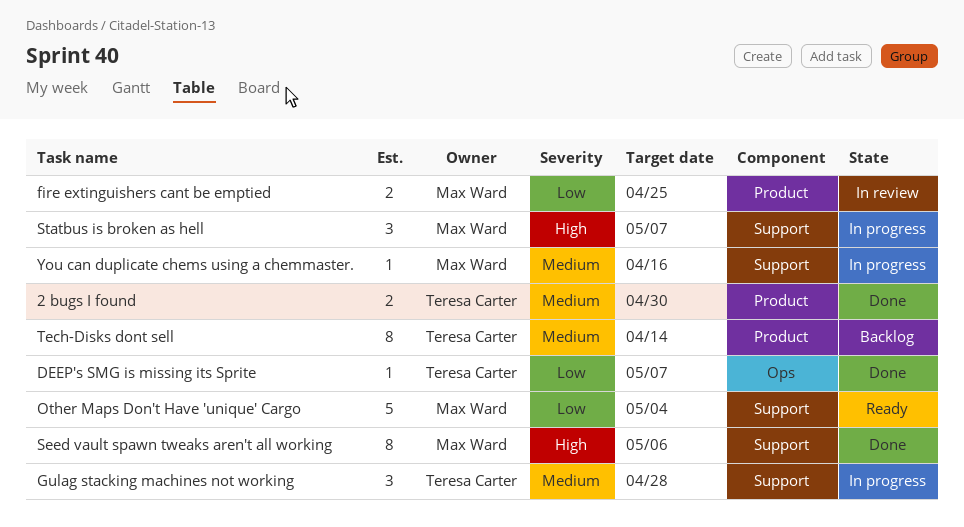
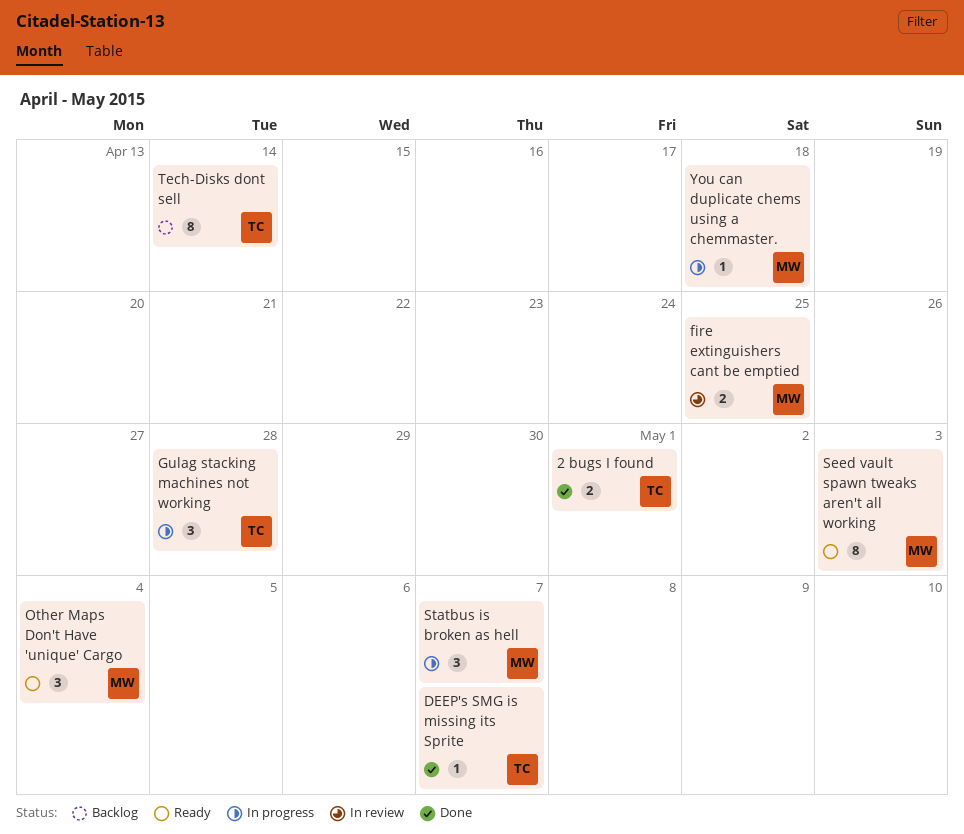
2 bugs I found, due: Apr 30 -> May 1
Other Maps Don't Have 'unique' Cargo, estimate: 5 -> 3
Seed vault spawn tweaks aren't all working, status: Done -> Ready
Seed vault spawn tweaks aren't all working, due: May 6 -> May 3
You can duplicate chems using a chemmaster., due: Apr 16 -> Apr 18

